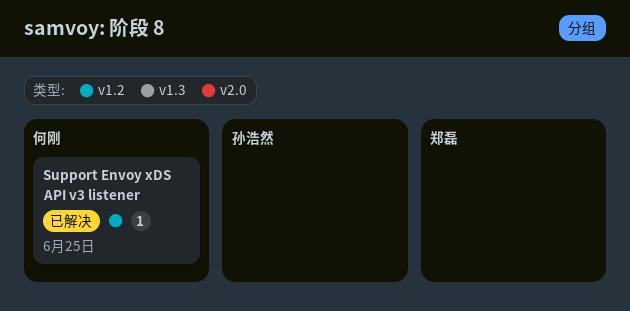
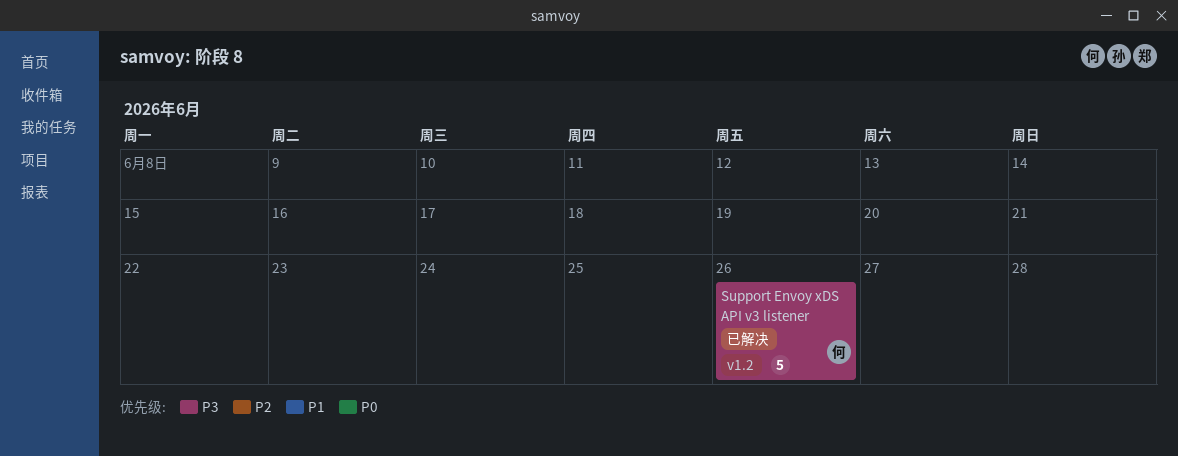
Support Envoy xDS API v3 listener, estimate: 1 -> 5
Support Envoy xDS API v3 listener, due: Jun 25 -> Jun 26

